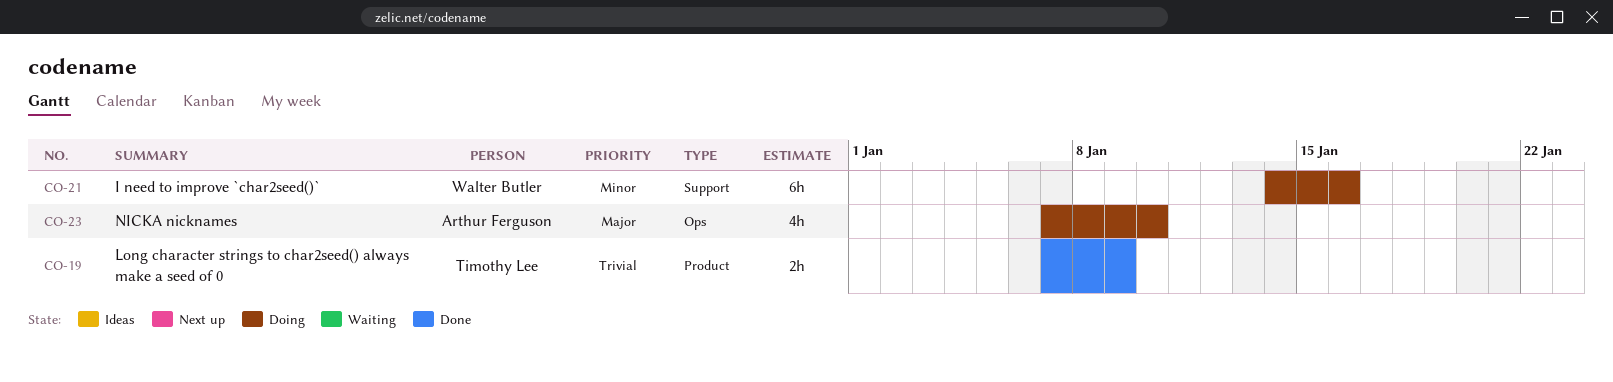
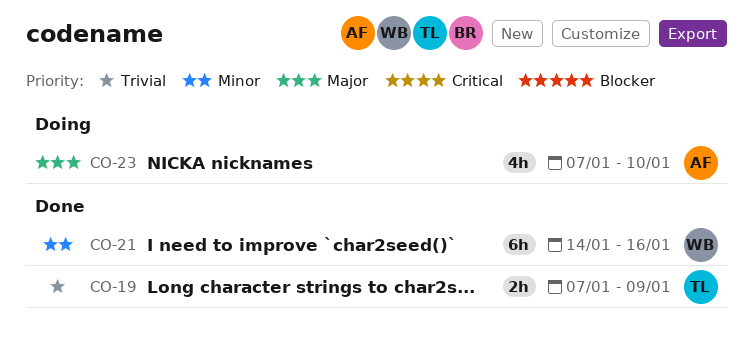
CO-21, status: Doing -> Done

